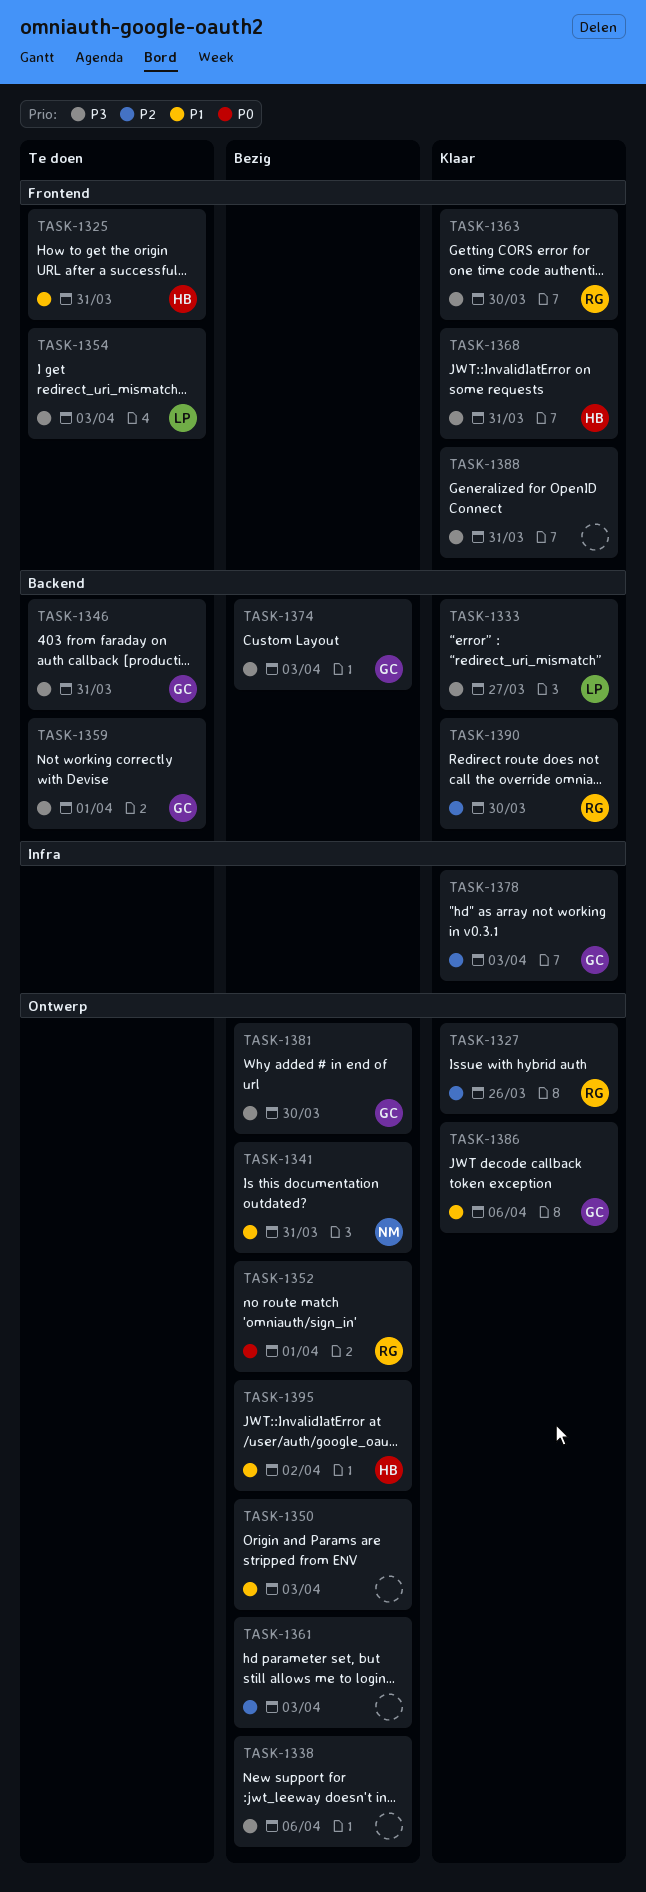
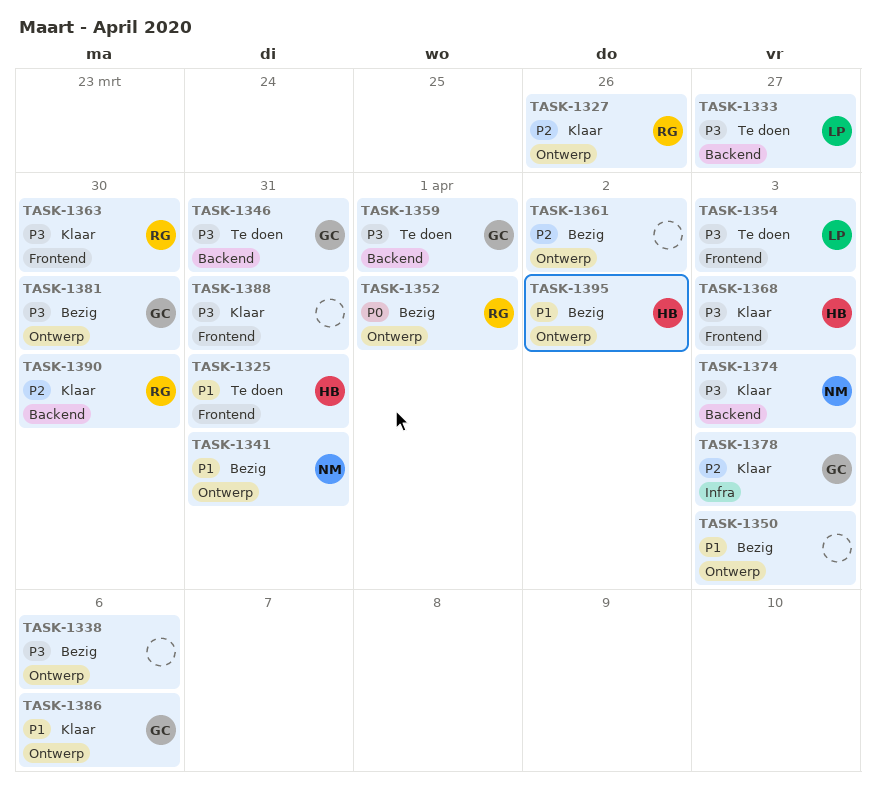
TASK-1333, status: Klaar -> Te doen
TASK-1361, due: Apr 3 -> Apr 2
TASK-1368, due: Mar 31 -> Apr 3
TASK-1374, status: Bezig -> Klaar
TASK-1374, owner: GC -> NM

